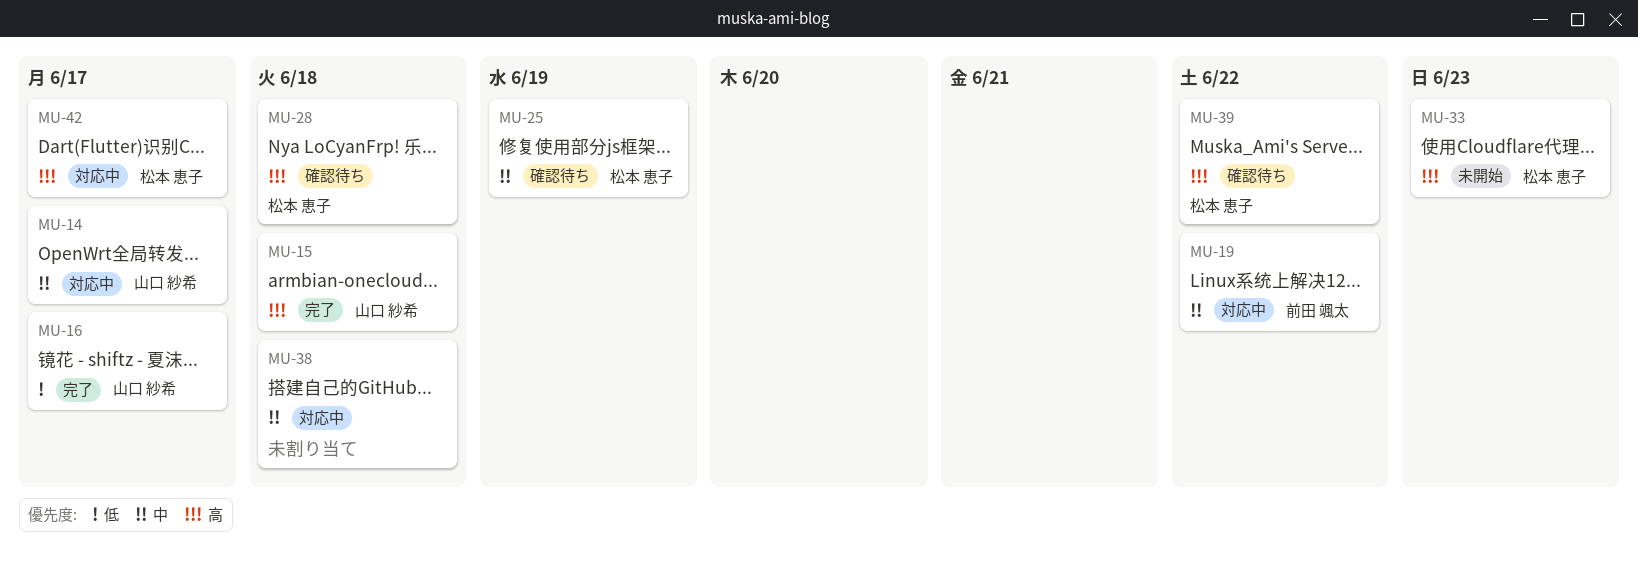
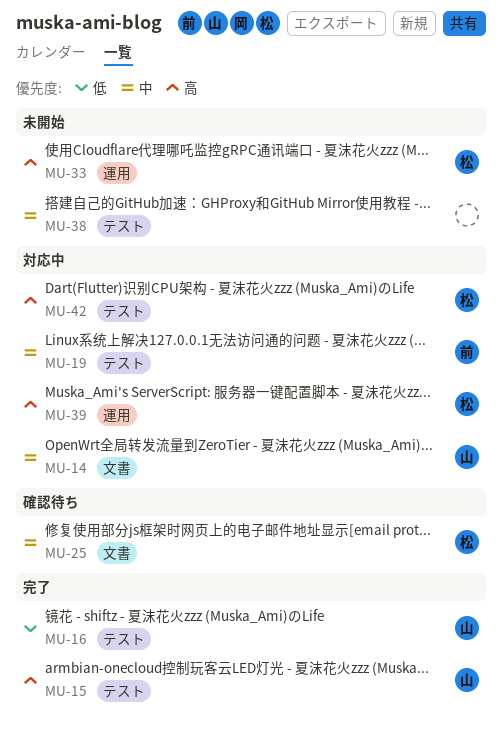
MU-28: present -> none
MU-38, status: 対応中 -> 未開始
MU-39, status: 確認待ち -> 対応中

